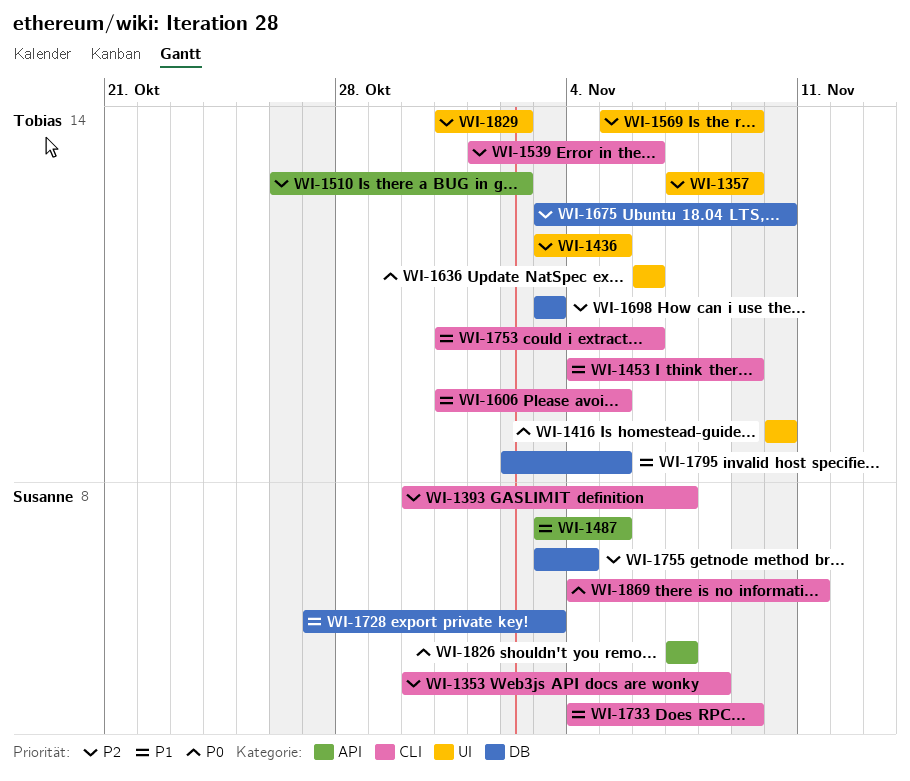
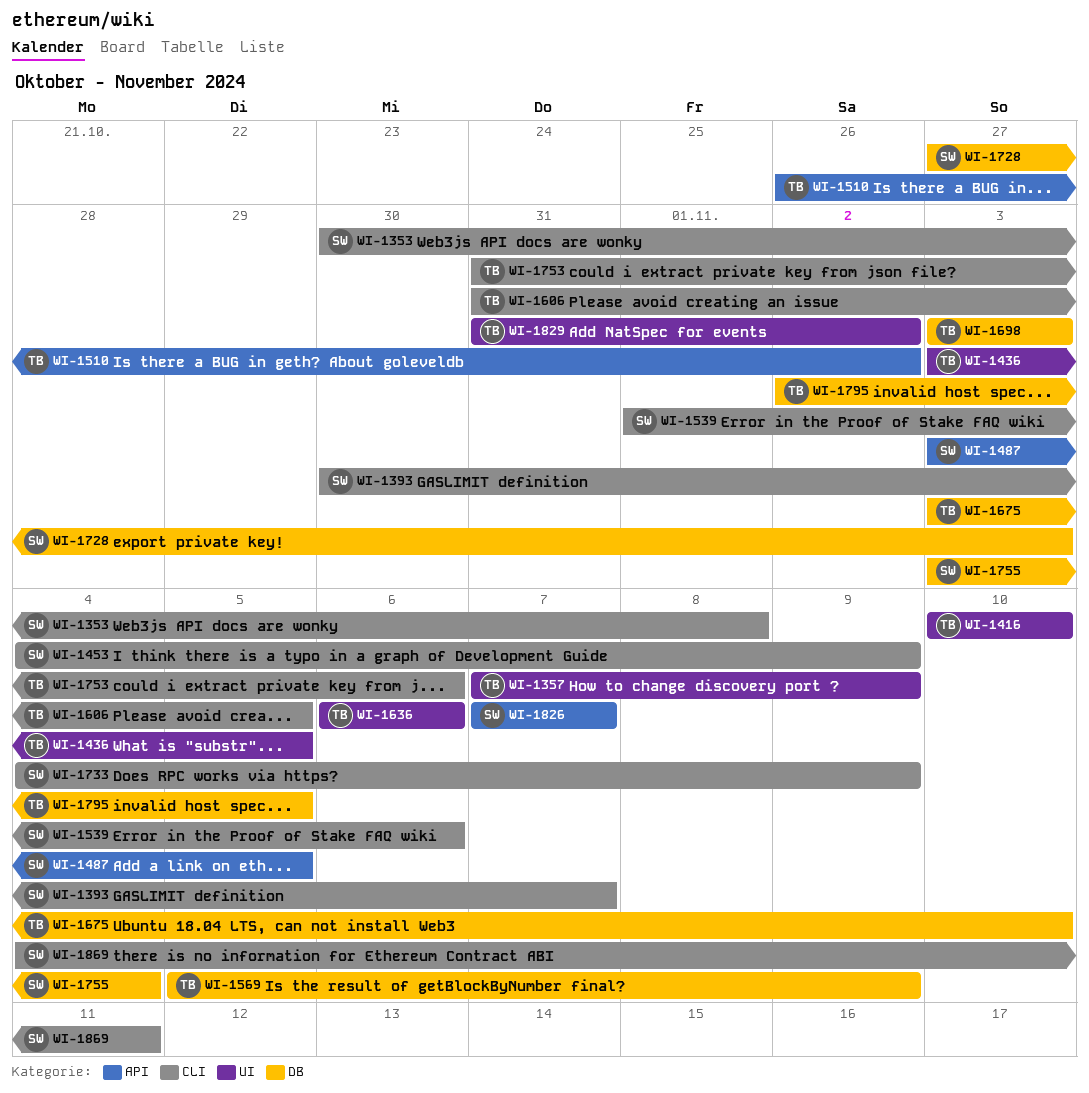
WI-1453, owner: Tobias -> Susanne
WI-1539, owner: Tobias -> Susanne
WI-1569, label: UI -> DB

